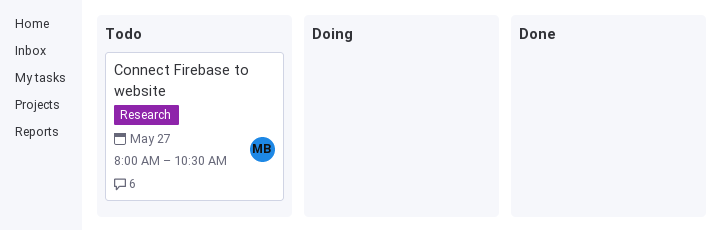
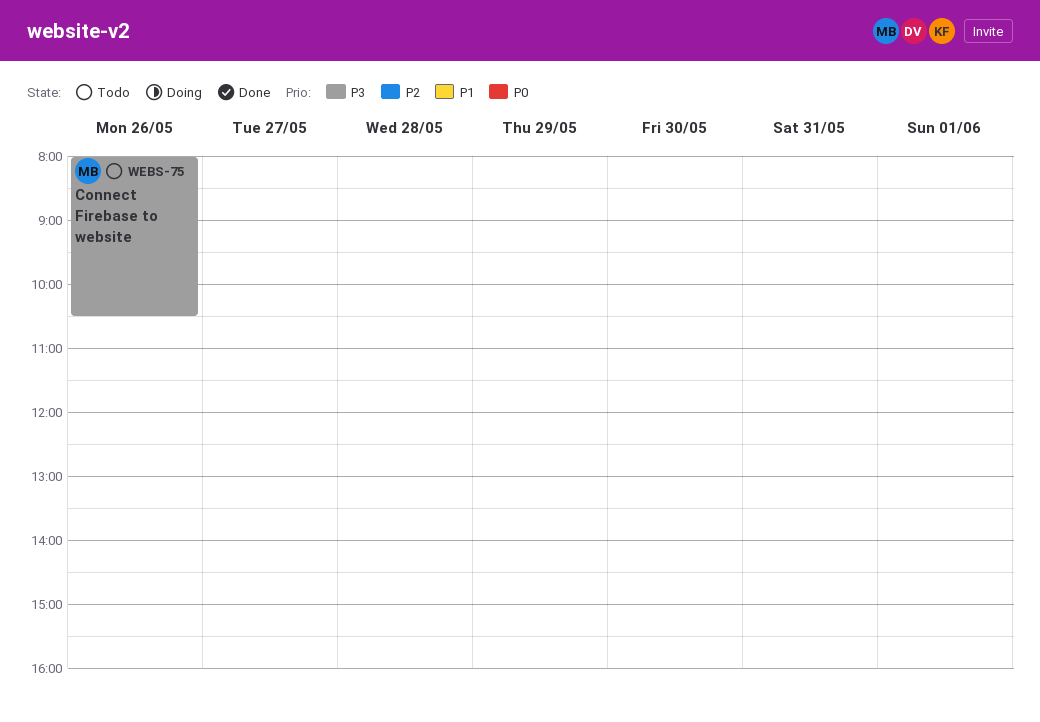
Connect Firebase to website, day: May 27 -> May 26

